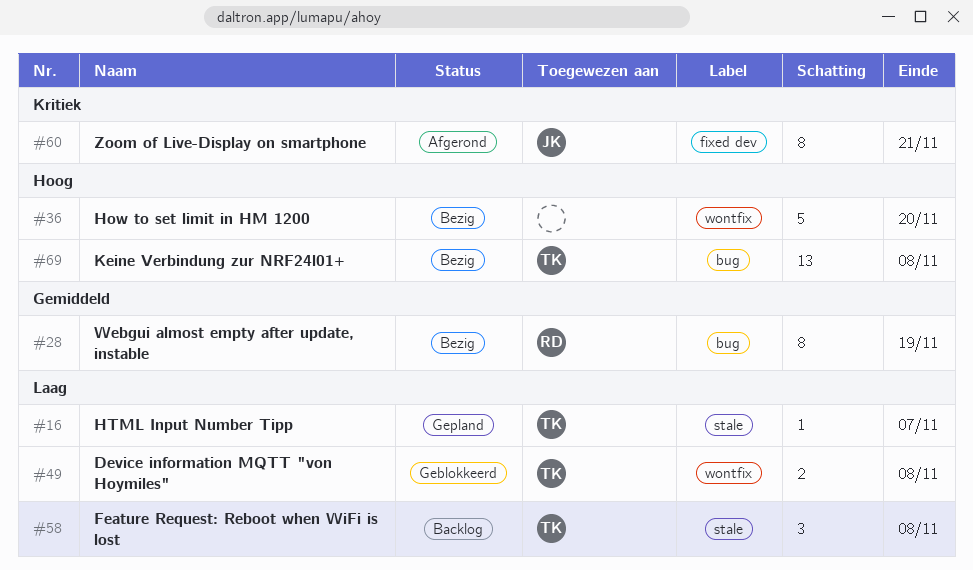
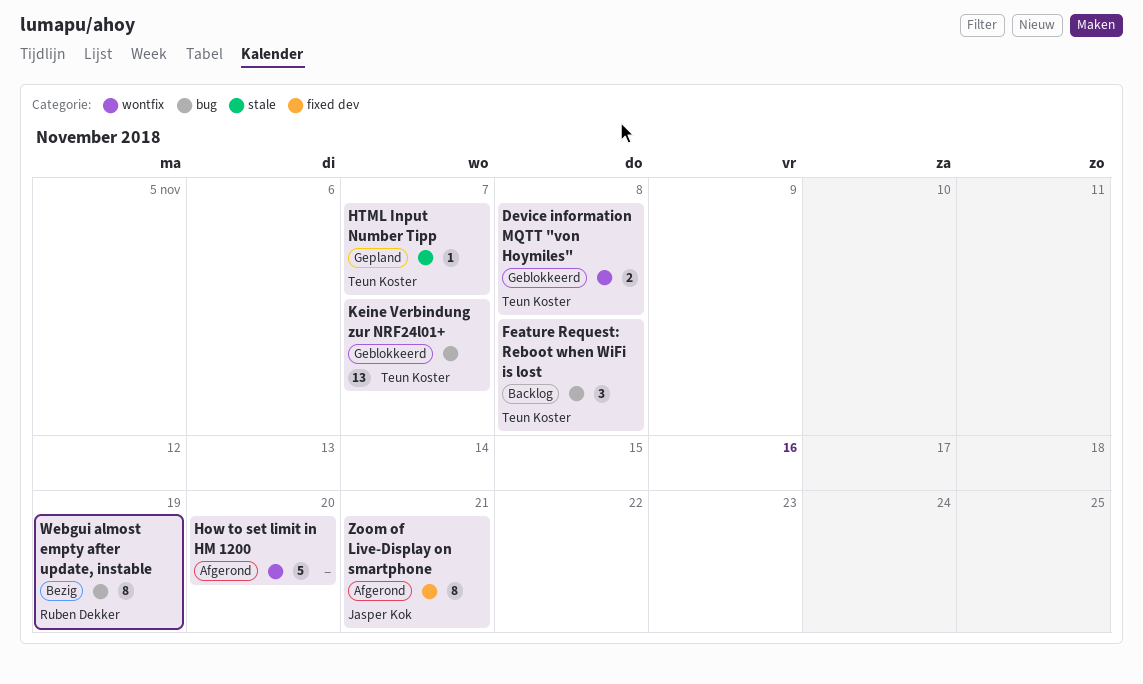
Feature Request: Reboot when WiFi is lost, label: stale -> bug
How to set limit in HM 1200, status: Bezig -> Afgerond
Keine Verbindung zur NRF24l01+, status: Bezig -> Geblokkeerd
Keine Verbindung zur NRF24l01+, due: Nov 8 -> Nov 7

